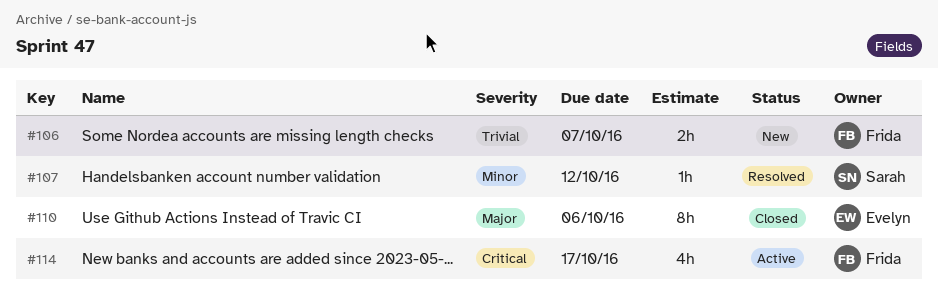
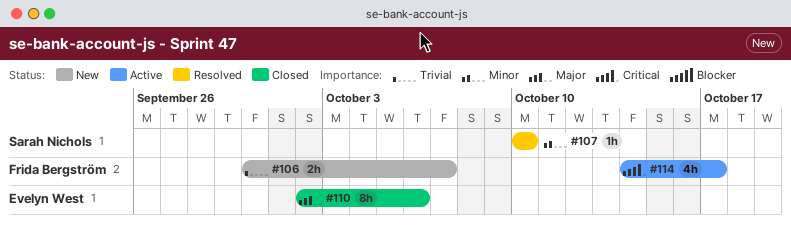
#107, due: Oct 12 -> Oct 10

